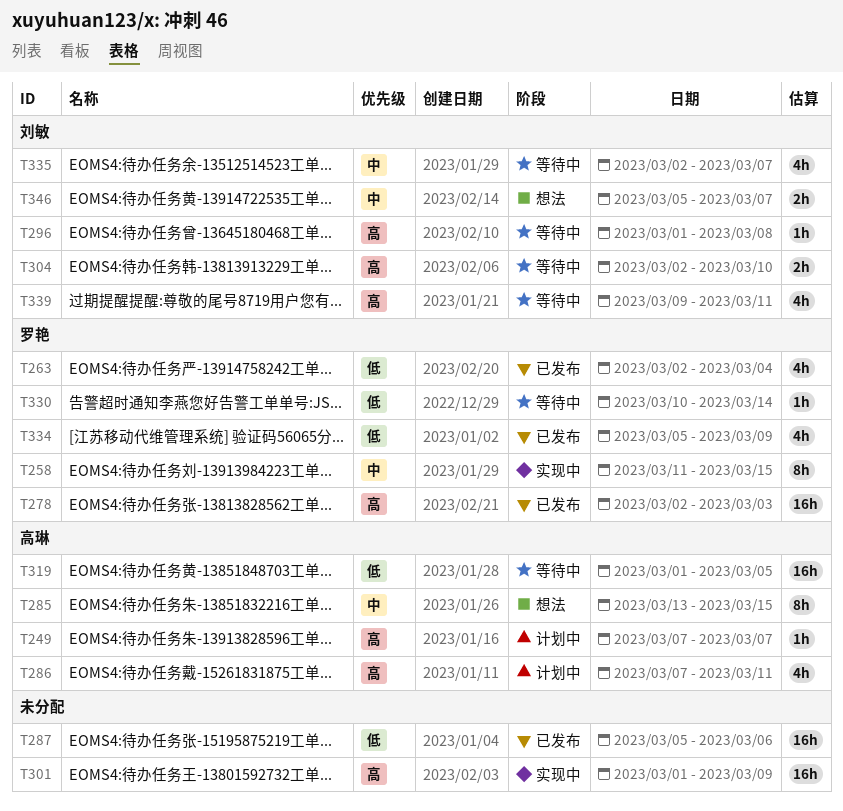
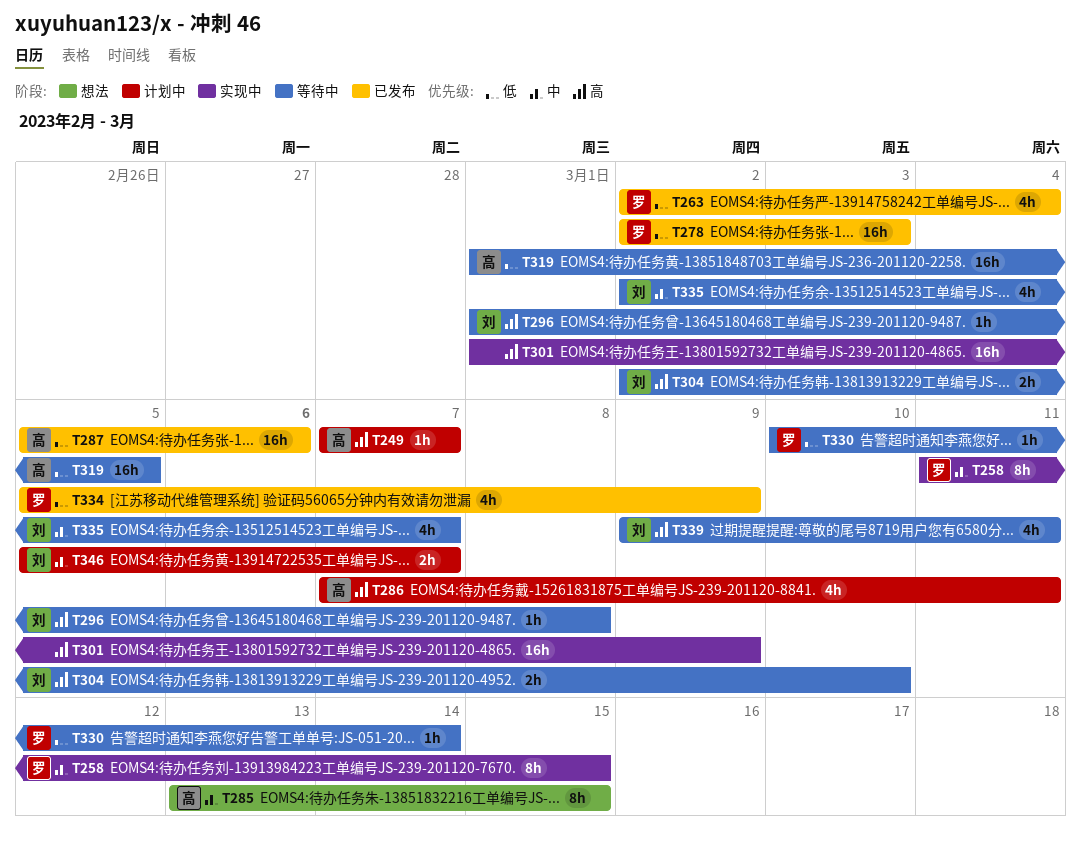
T278, priority: 高 -> 低
T287, owner: none -> 高琳
T346, status: 想法 -> 计划中

